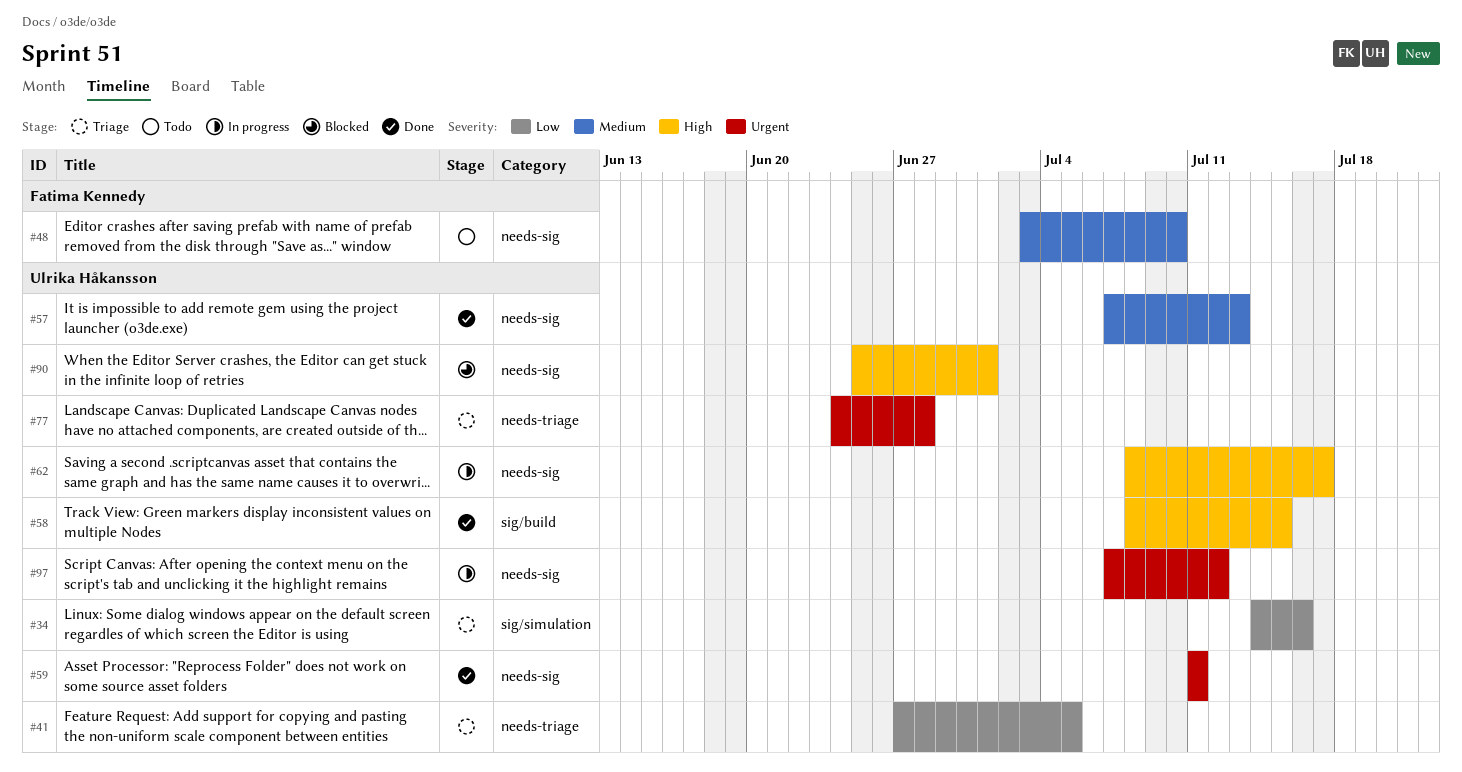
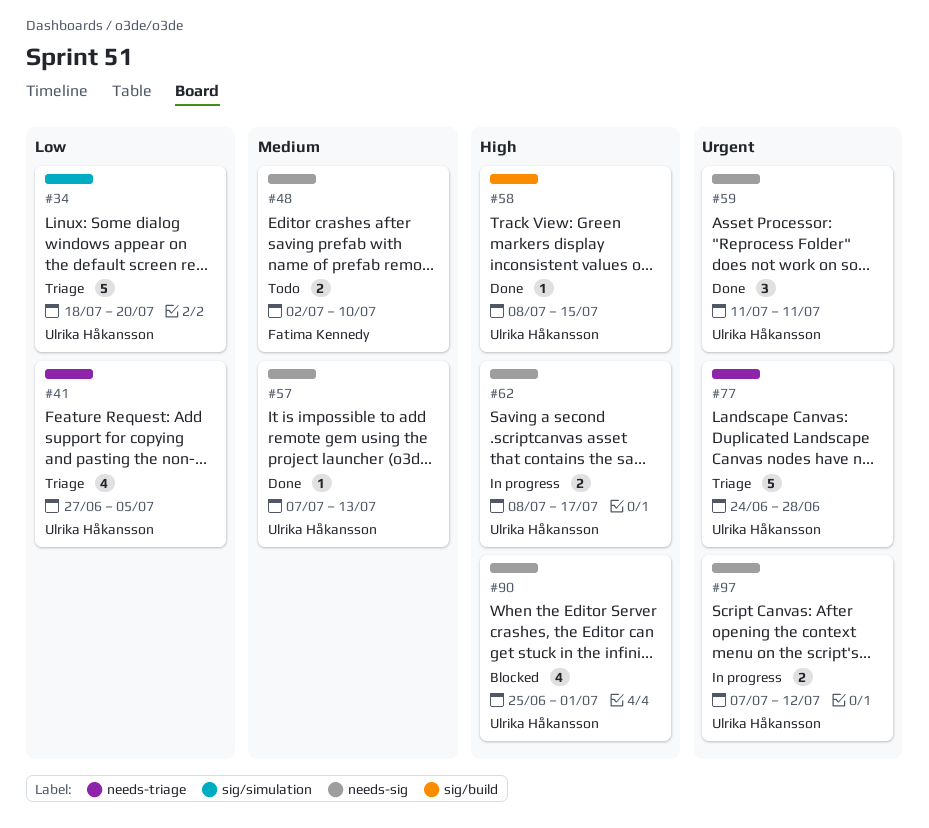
#34, start: Jul 14 -> Jul 18
#34, due: Jul 16 -> Jul 20
#48, start: Jul 3 -> Jul 2

